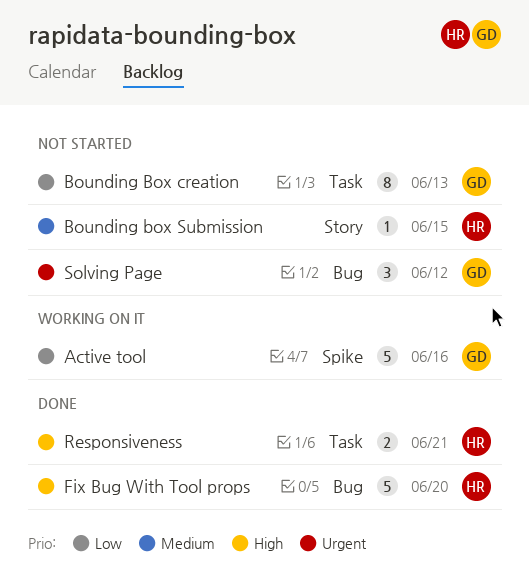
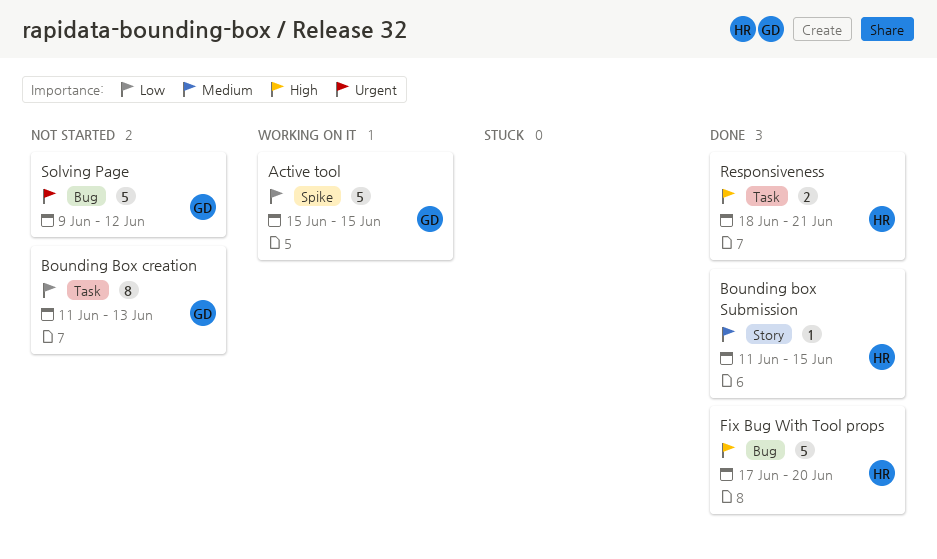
Active tool, due: Jun 16 -> Jun 15
Bounding box Submission, status: Not started -> Done
Solving Page, estimate: 3 -> 5

